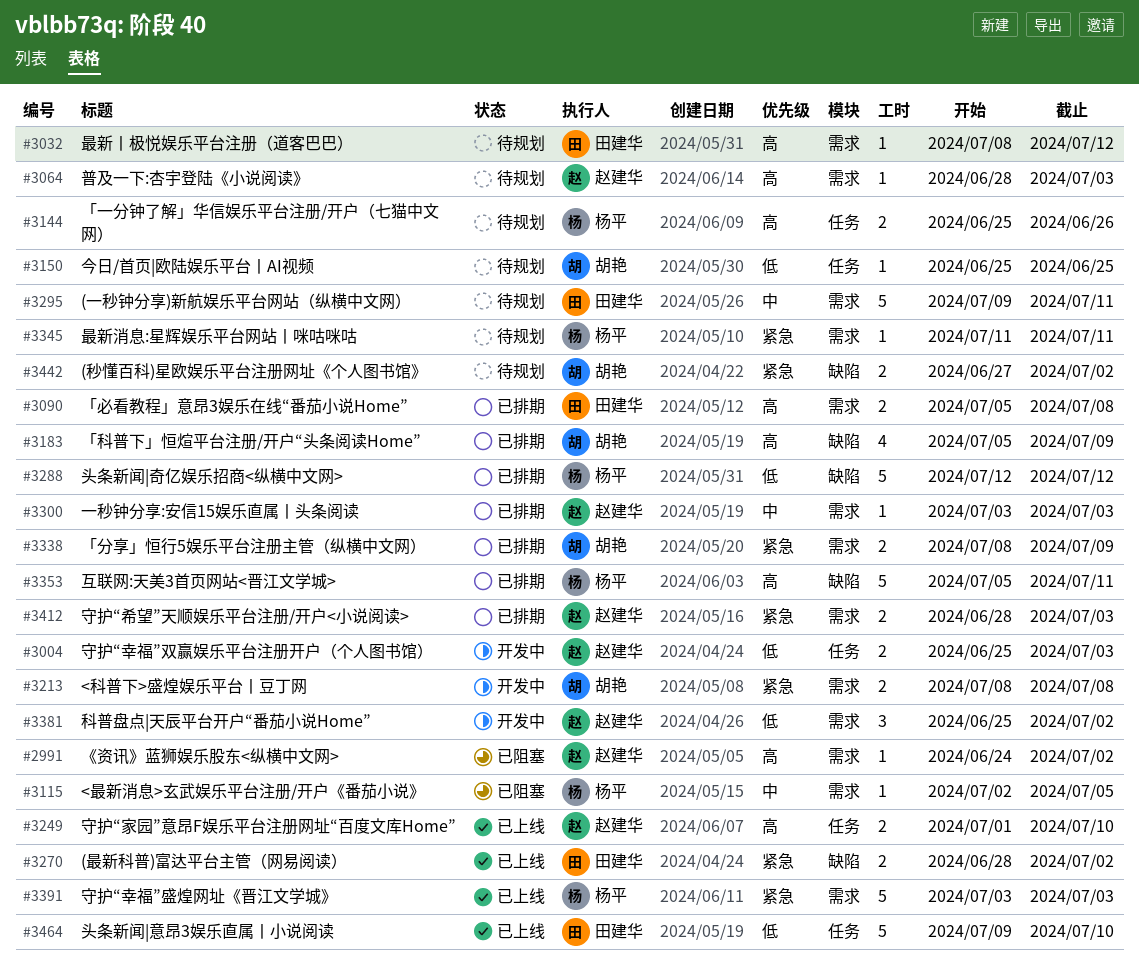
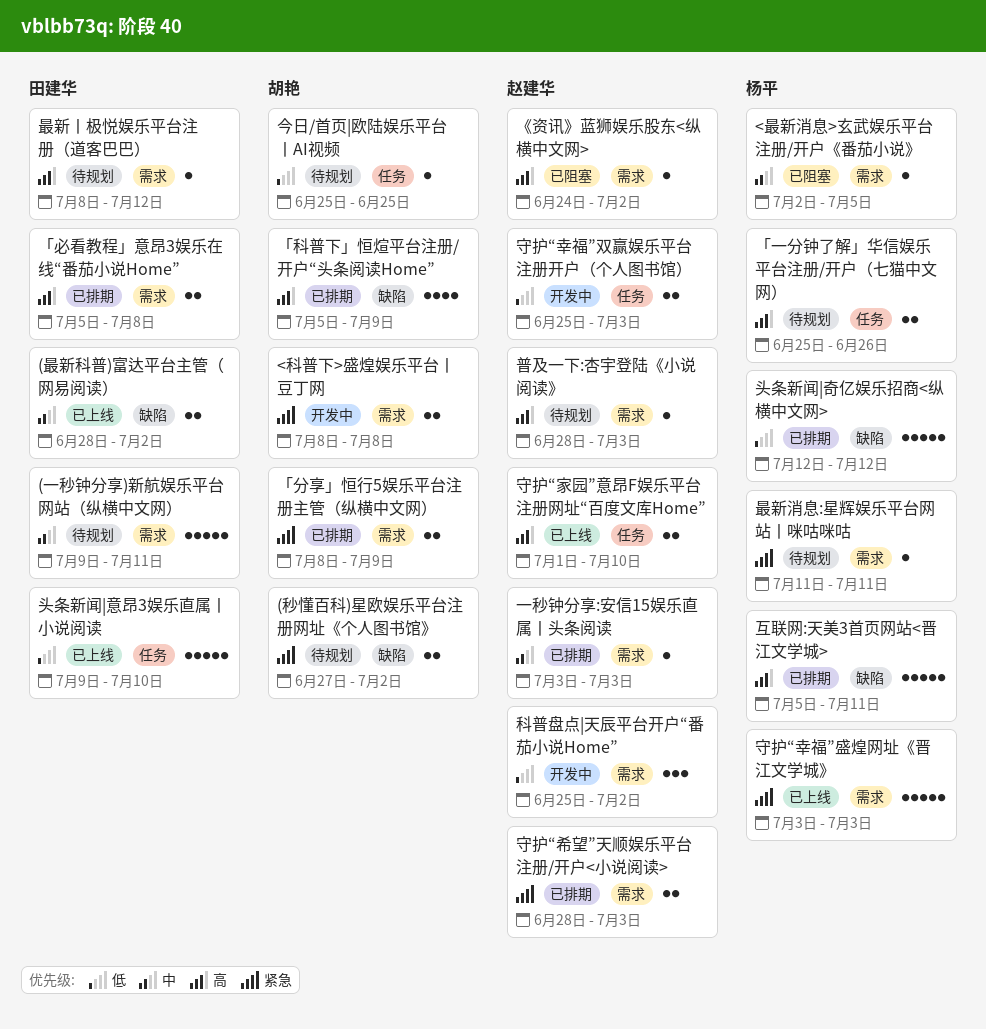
(最新科普)富达平台主管（网易阅读）, priority: 紧急 -> 中

